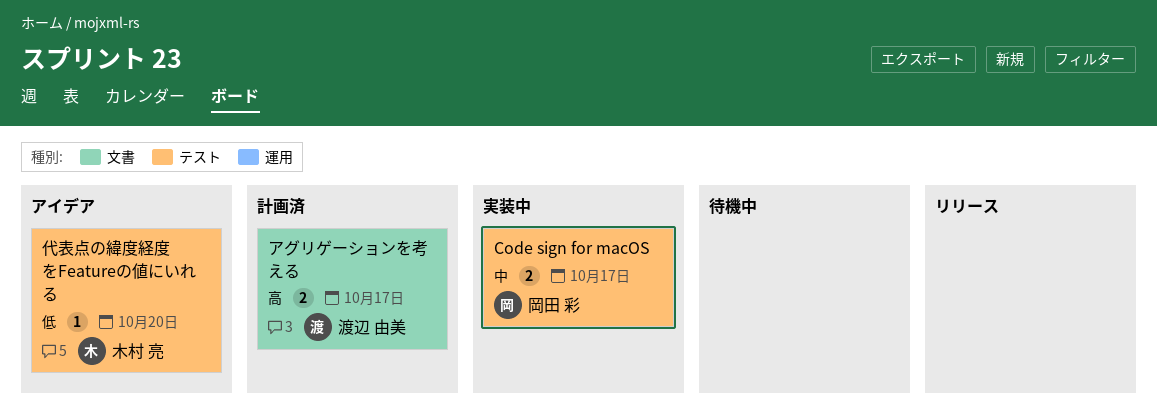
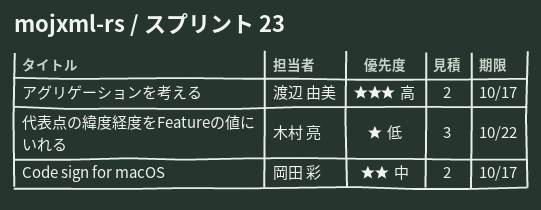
代表点の緯度経度をFeatureの値にいれる, estimate: 1 -> 3
代表点の緯度経度をFeatureの値にいれる, due: Oct 20 -> Oct 22

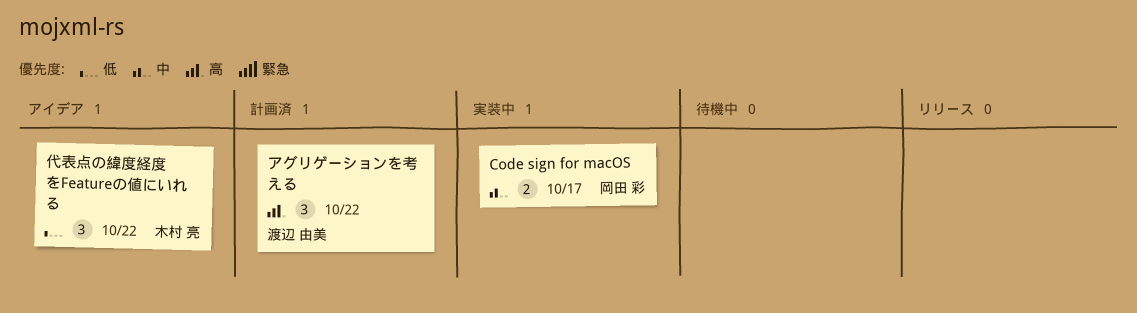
アグリゲーションを考える, estimate: 2 -> 3
アグリゲーションを考える, due: Oct 17 -> Oct 22

